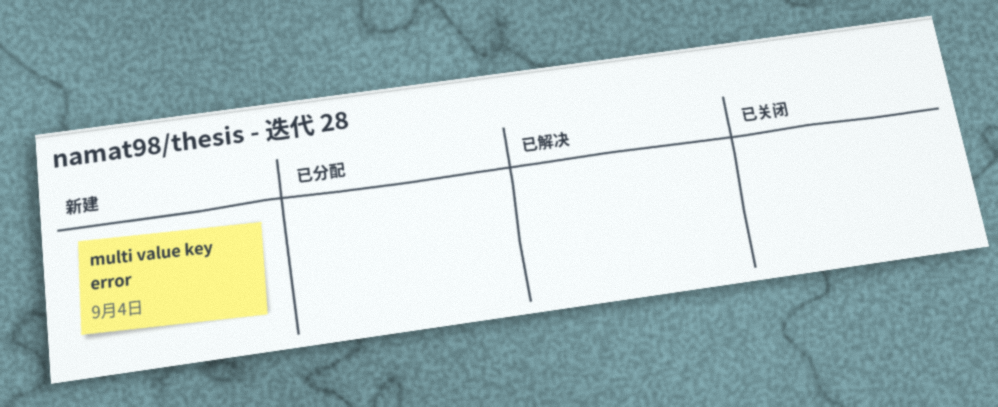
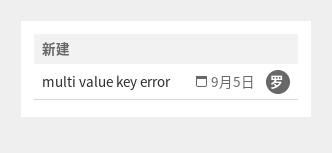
multi value key error, due: Sep 4 -> Sep 5

